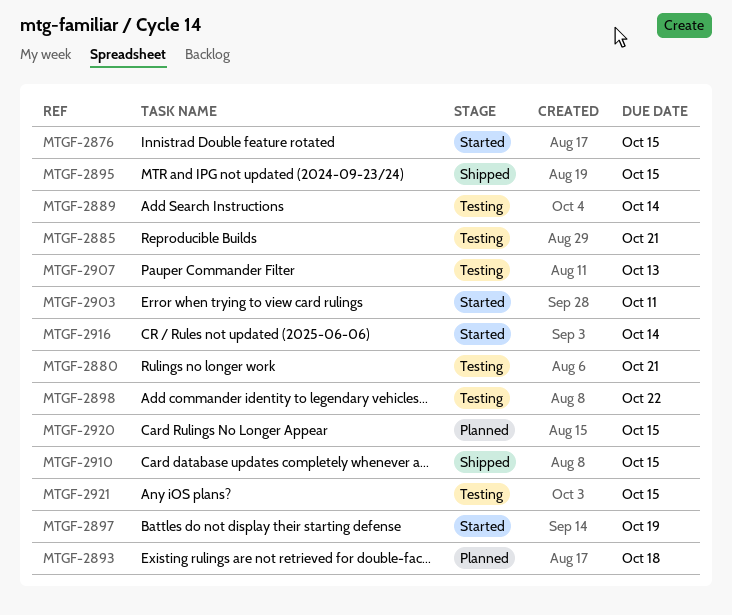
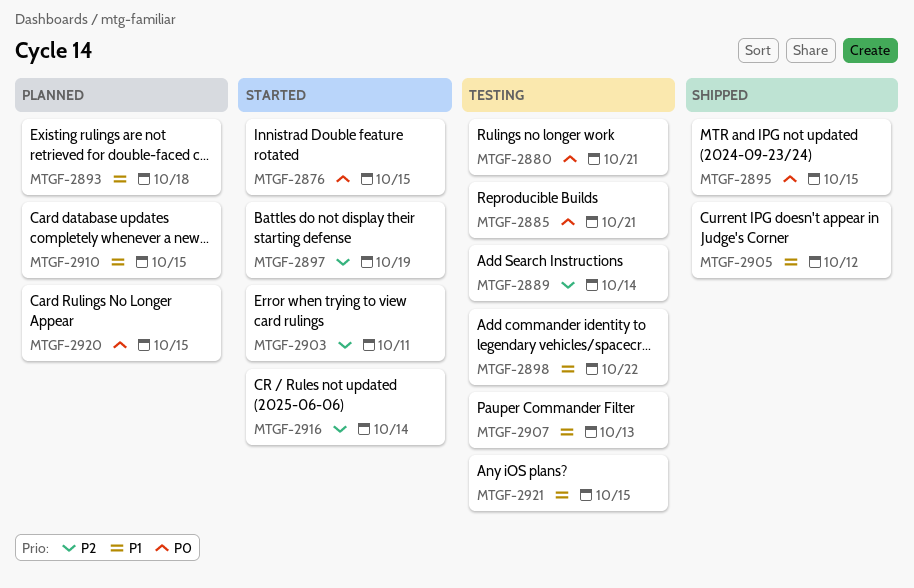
MTGF-2905: none -> present
MTGF-2910, status: Shipped -> Planned

